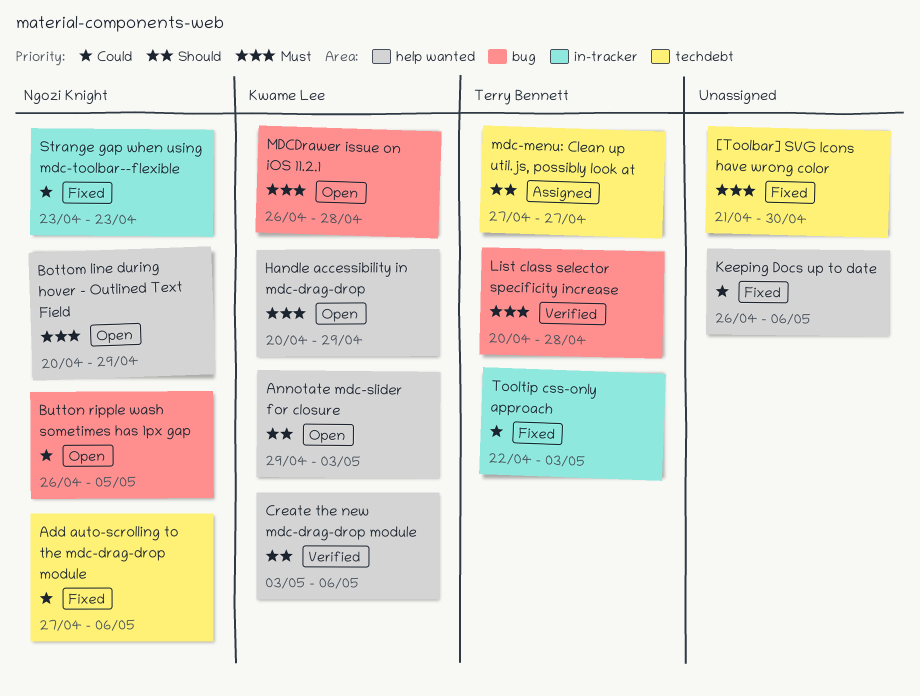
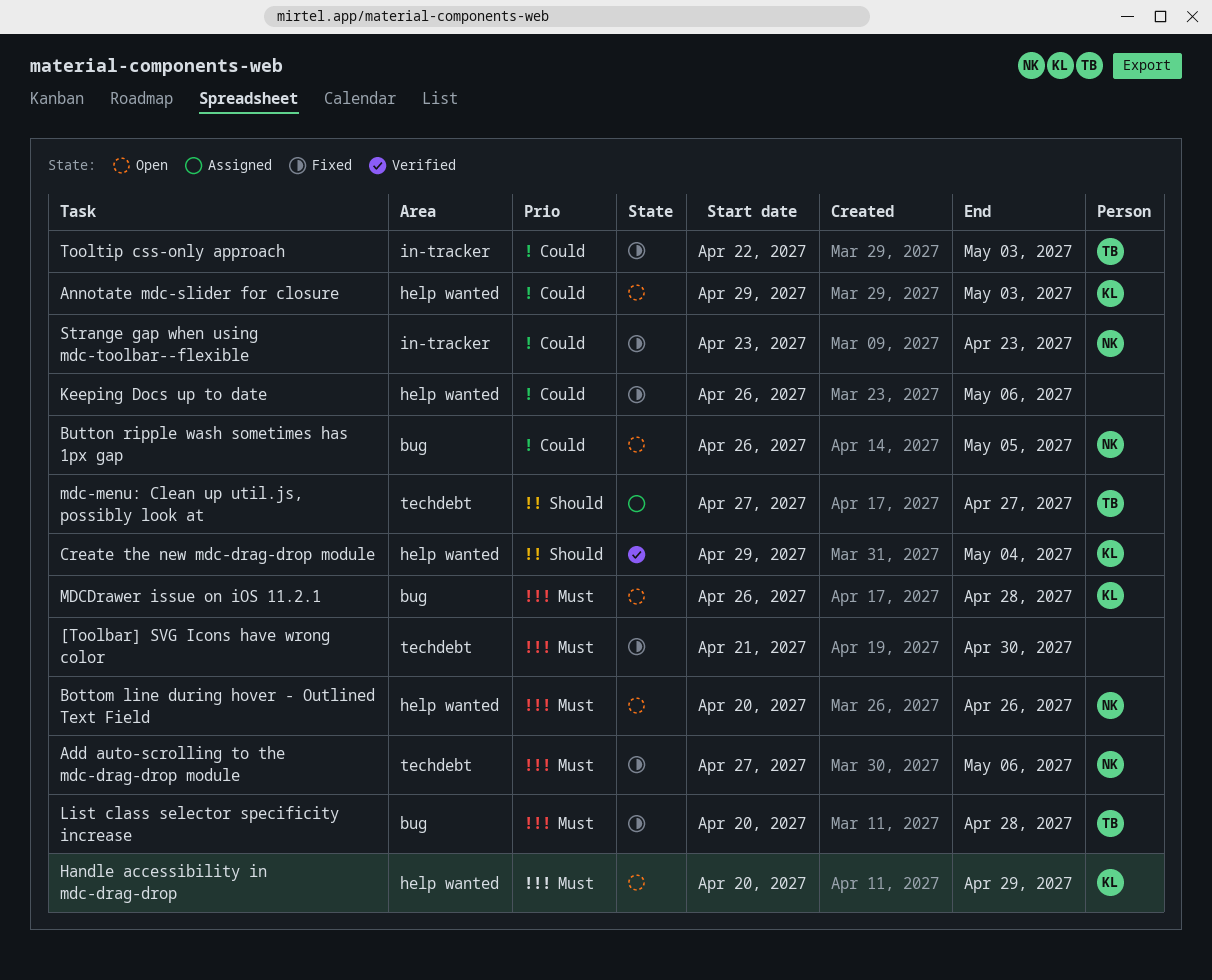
Add auto-scrolling to the mdc-drag-drop module, priority: Could -> Must
Annotate mdc-slider for closure, priority: Should -> Could
Bottom line during hover - Outlined Text Field, due: Apr 29 -> Apr 26
Create the new mdc-drag-drop module, start: May 3 -> Apr 29
Create the new mdc-drag-drop module, due: May 6 -> May 4
List class selector specificity increase, status: Verified -> Fixed

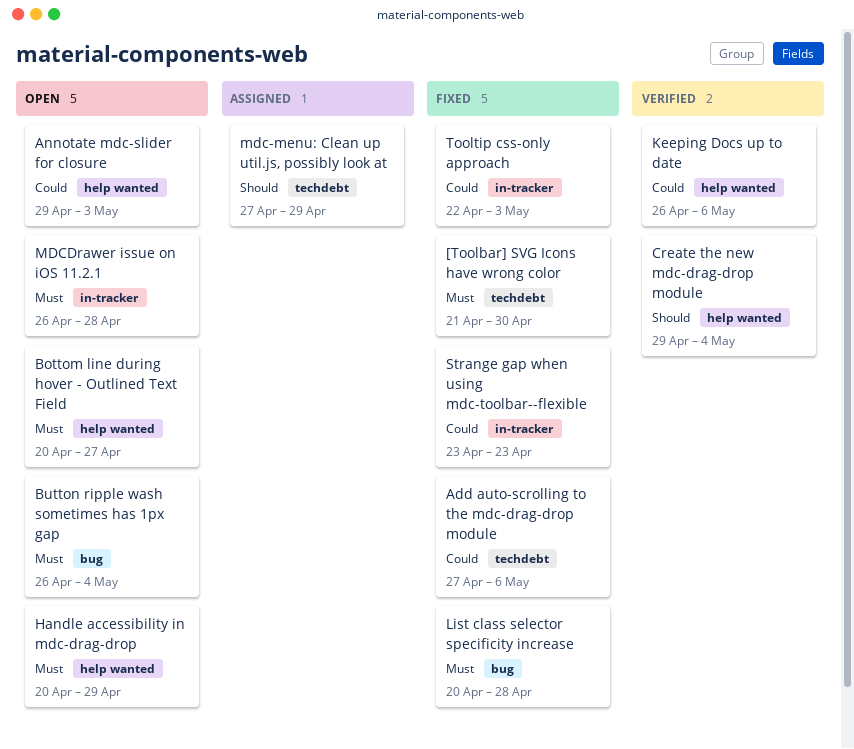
Add auto-scrolling to the mdc-drag-drop module, priority: Must -> Could
Bottom line during hover - Outlined Text Field, due: Apr 26 -> Apr 27
Button ripple wash sometimes has 1px gap, priority: Could -> Must
Button ripple wash sometimes has 1px gap, due: May 5 -> May 4
Keeping Docs up to date, status: Fixed -> Verified
mdc-menu: Clean up util.js, possibly look at, due: Apr 27 -> Apr 29
MDCDrawer issue on iOS 11.2.1, label: bug -> in-tracker

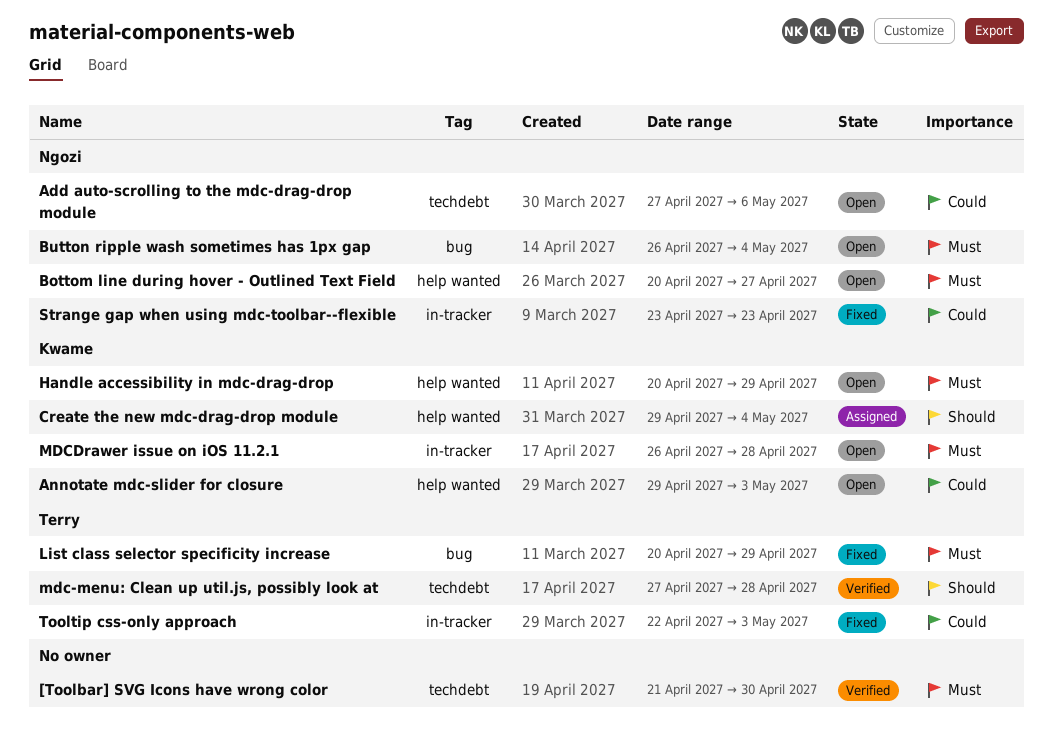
[Toolbar] SVG Icons have wrong color, status: Fixed -> Verified
Add auto-scrolling to the mdc-drag-drop module, status: Fixed -> Open
Create the new mdc-drag-drop module, status: Verified -> Assigned
Keeping Docs up to date: present -> none
List class selector specificity increase, due: Apr 28 -> Apr 29
mdc-menu: Clean up util.js, possibly look at, status: Assigned -> Verified
mdc-menu: Clean up util.js, possibly look at, due: Apr 29 -> Apr 28

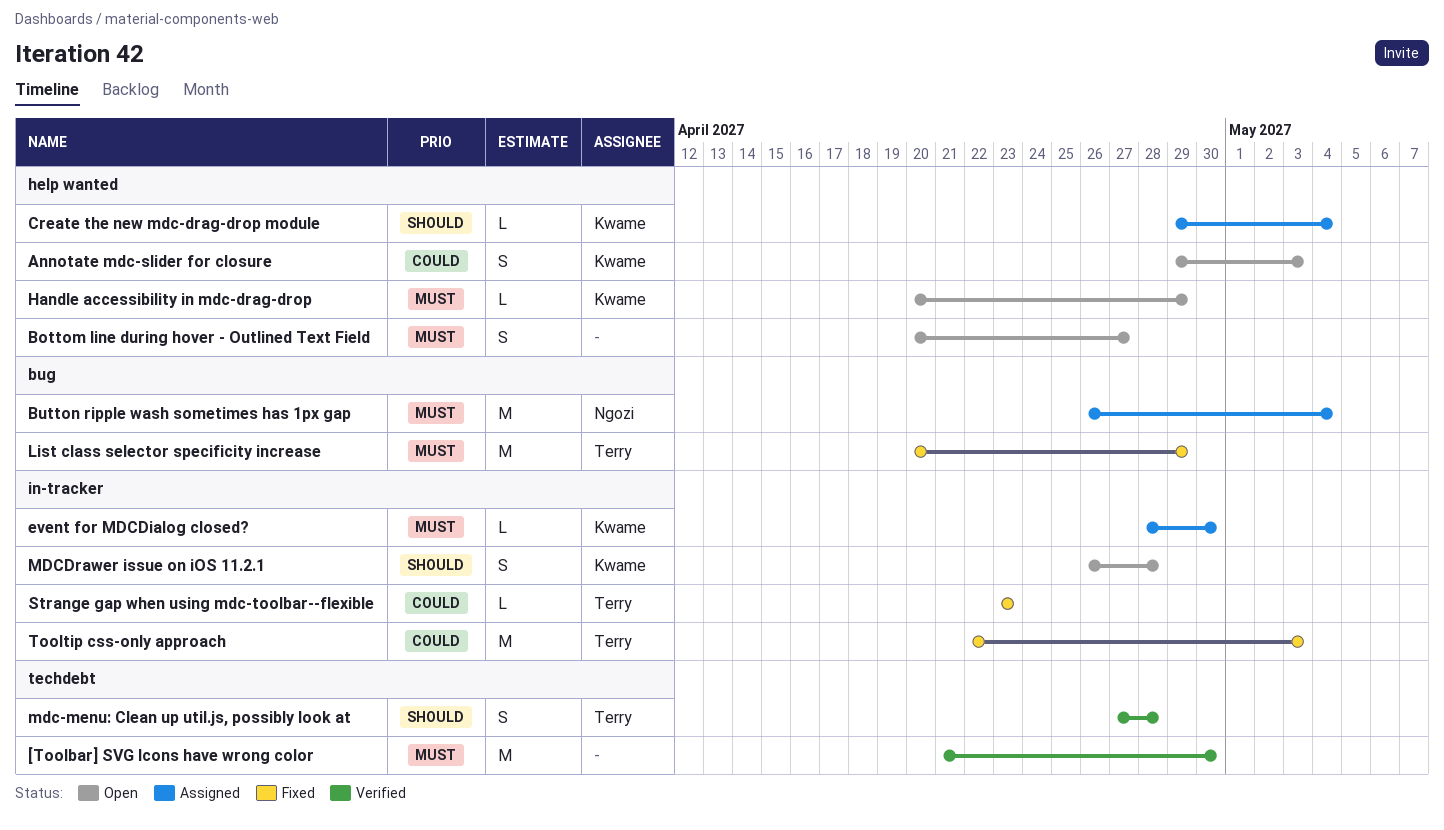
Add auto-scrolling to the mdc-drag-drop module: present -> none
Bottom line during hover - Outlined Text Field, owner: Ngozi -> none
Button ripple wash sometimes has 1px gap, status: Open -> Assigned
event for MDCDialog closed?: none -> present
MDCDrawer issue on iOS 11.2.1, priority: Must -> Should
Strange gap when using mdc-toolbar--flexible, owner: Ngozi -> Terry

